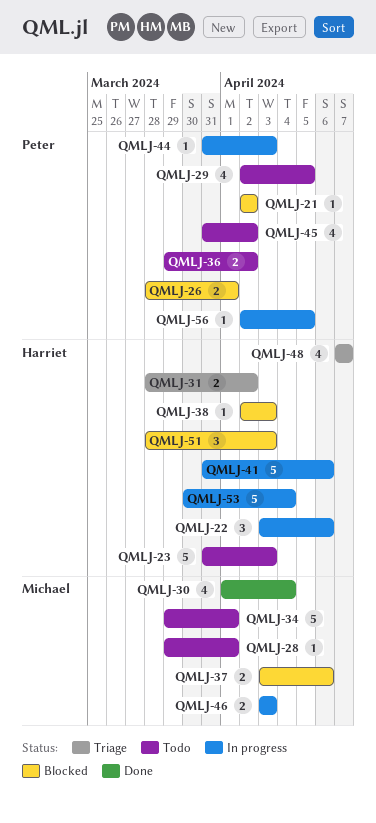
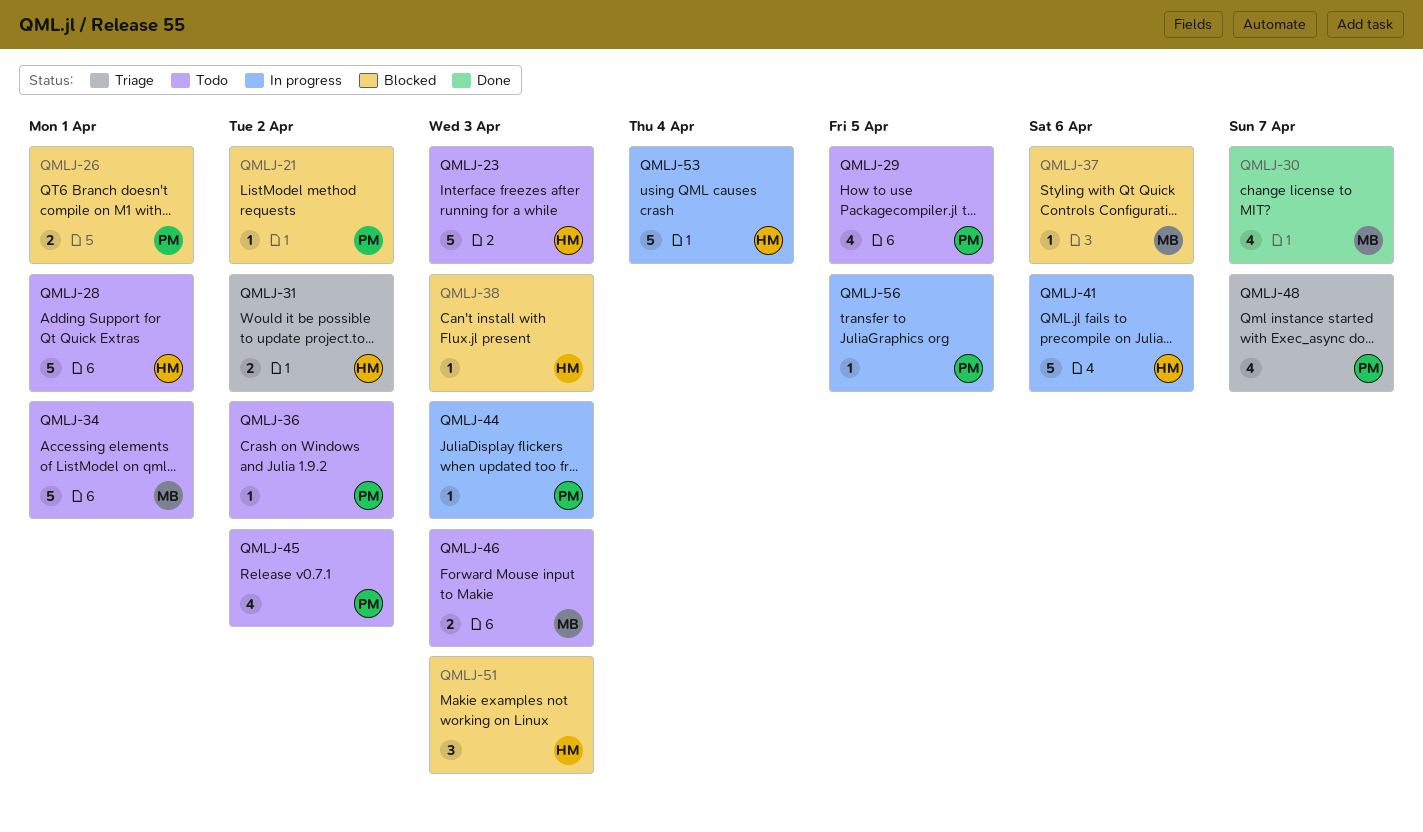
QMLJ-22: present -> none
QMLJ-28, owner: Michael -> Harriet
QMLJ-28, estimate: 1 -> 5
QMLJ-30, due: Apr 4 -> Apr 7
QMLJ-36, estimate: 2 -> 1
QMLJ-37, estimate: 2 -> 1
QMLJ-46, status: In progress -> Todo
QMLJ-48, owner: Harriet -> Peter

